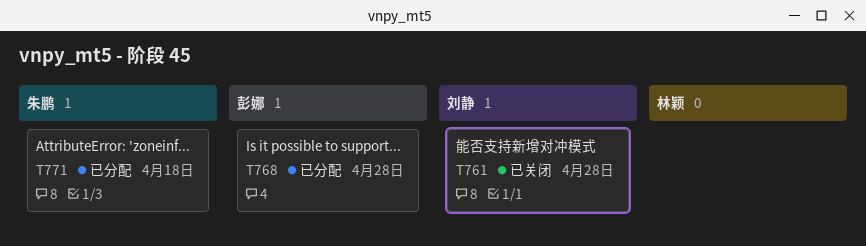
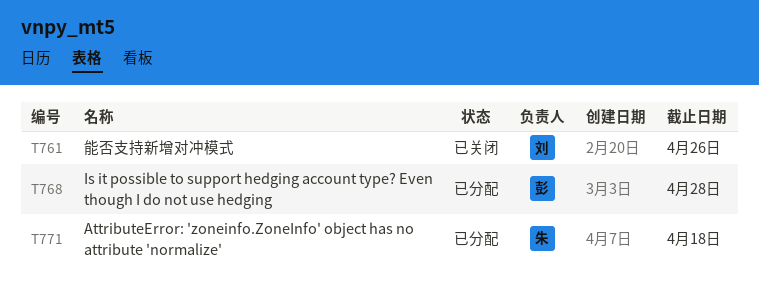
T761, due: Apr 28 -> Apr 26

